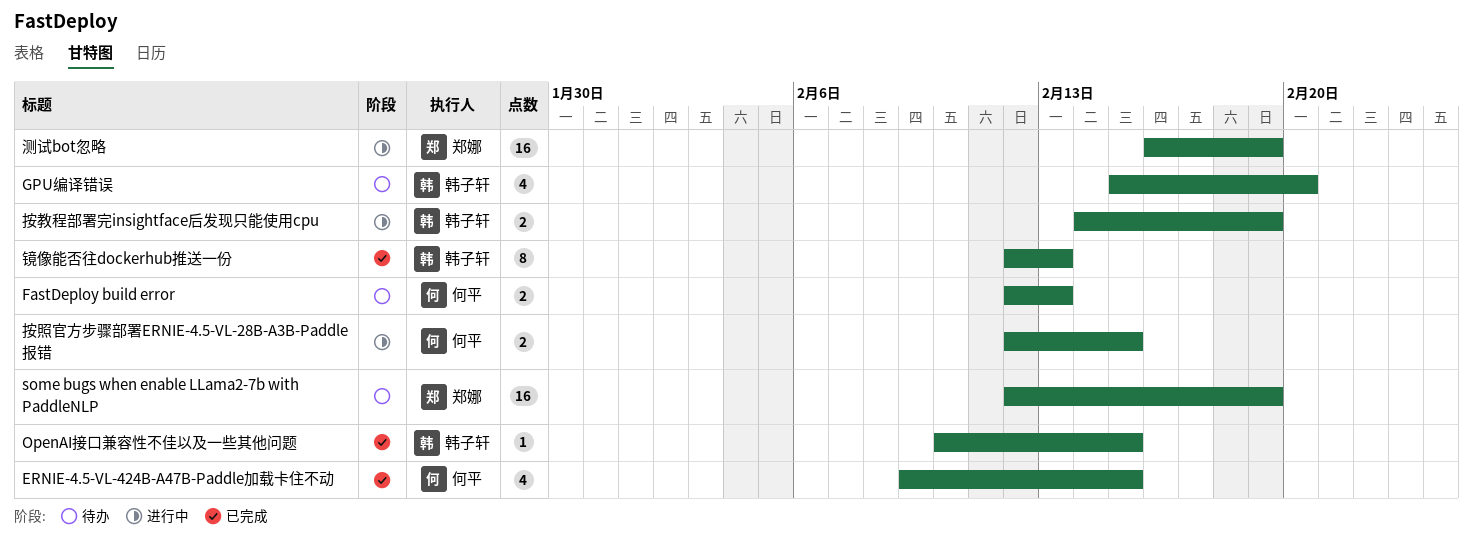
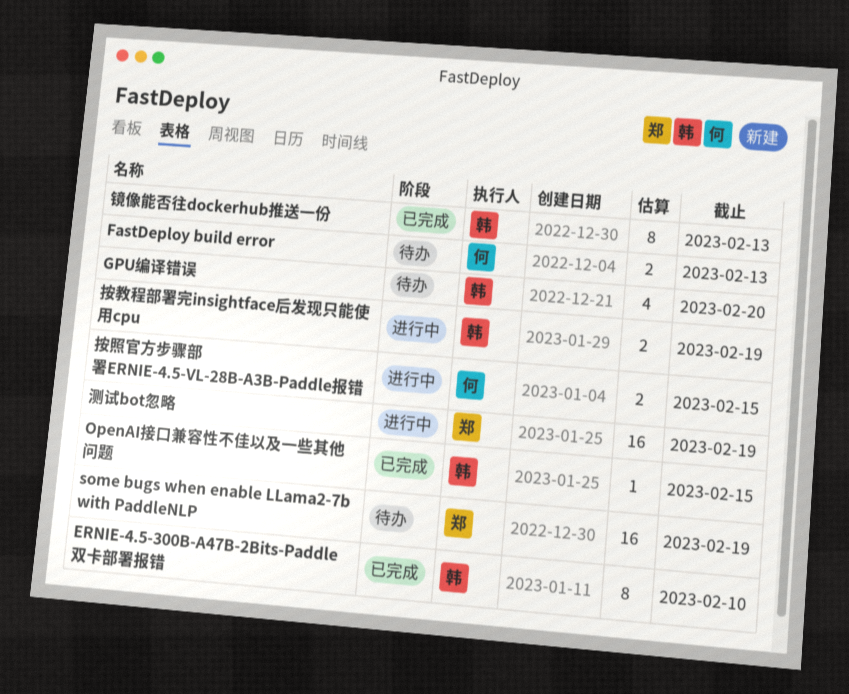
ERNIE-4.5-300B-A47B-2Bits-Paddle 双卡部署报错: none -> present
ERNIE-4.5-VL-424B-A47B-Paddle加载卡住不动: present -> none

